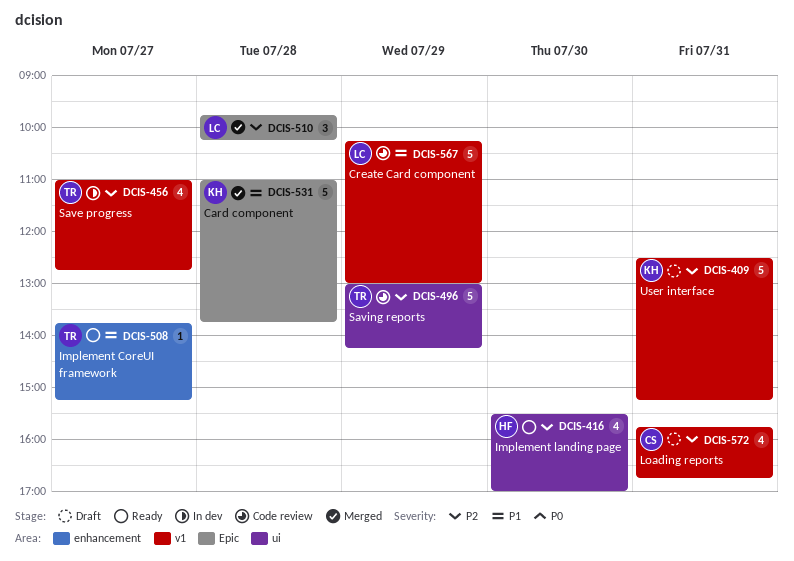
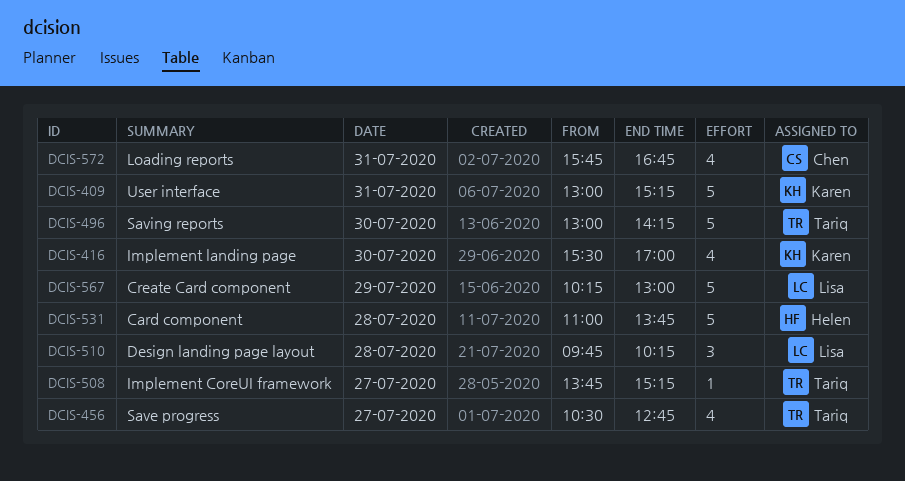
DCIS-409, begins: 12:30 -> 13:00
DCIS-416, owner: Helen -> Karen
DCIS-456, begins: 11:00 -> 10:30
DCIS-496, day: Jul 29 -> Jul 30
DCIS-531, owner: Karen -> Helen

